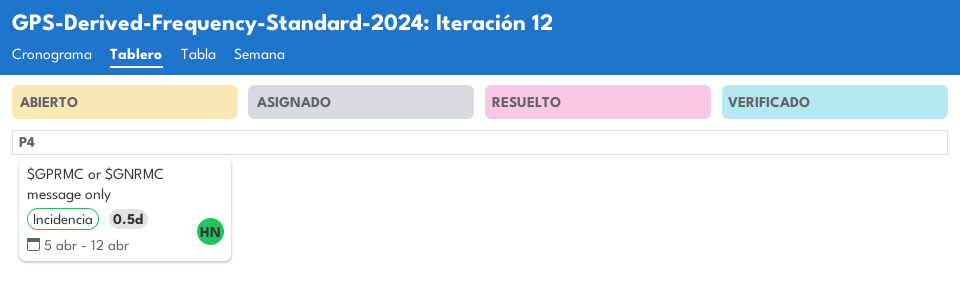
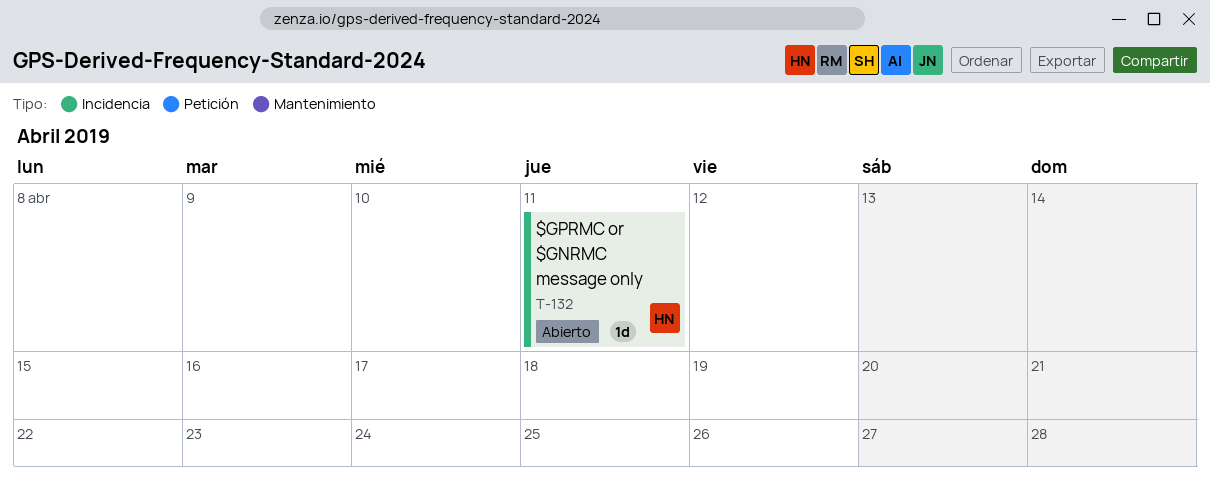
$GPRMC or $GNRMC message only, estimate: 0.5d -> 1d
$GPRMC or $GNRMC message only, due: Apr 12 -> Apr 11

